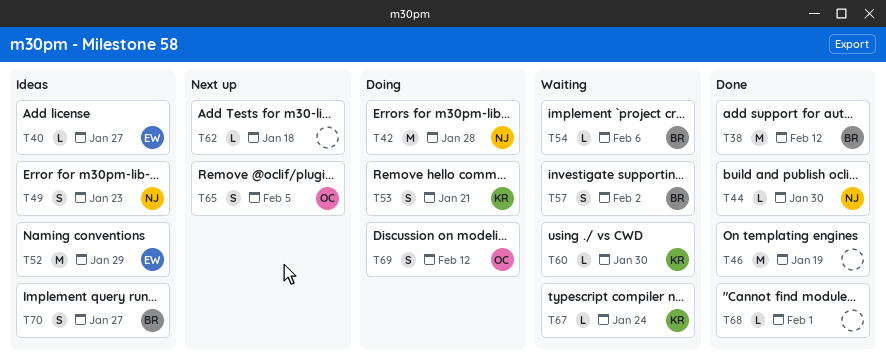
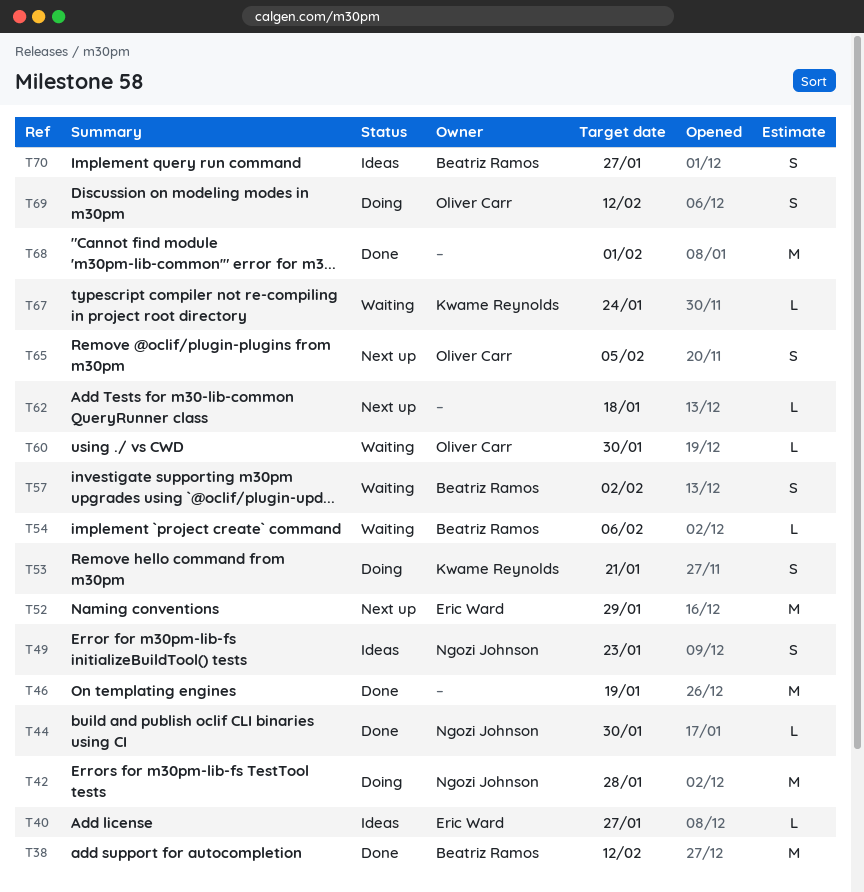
T52, status: Ideas -> Next up
T60, owner: Kwame Reynolds -> Oliver Carr
T68, estimate: L -> M

